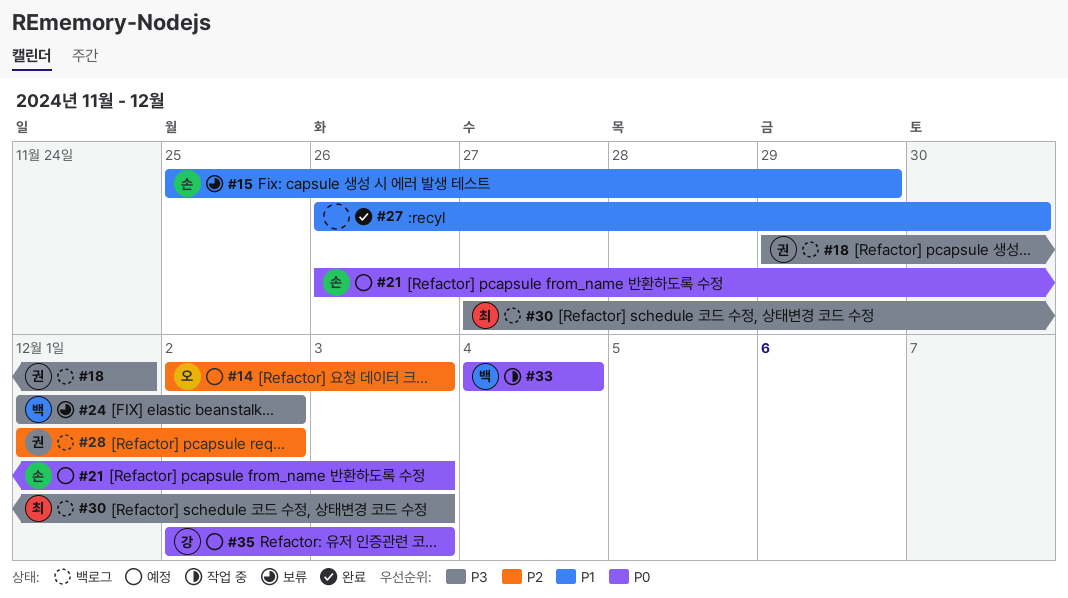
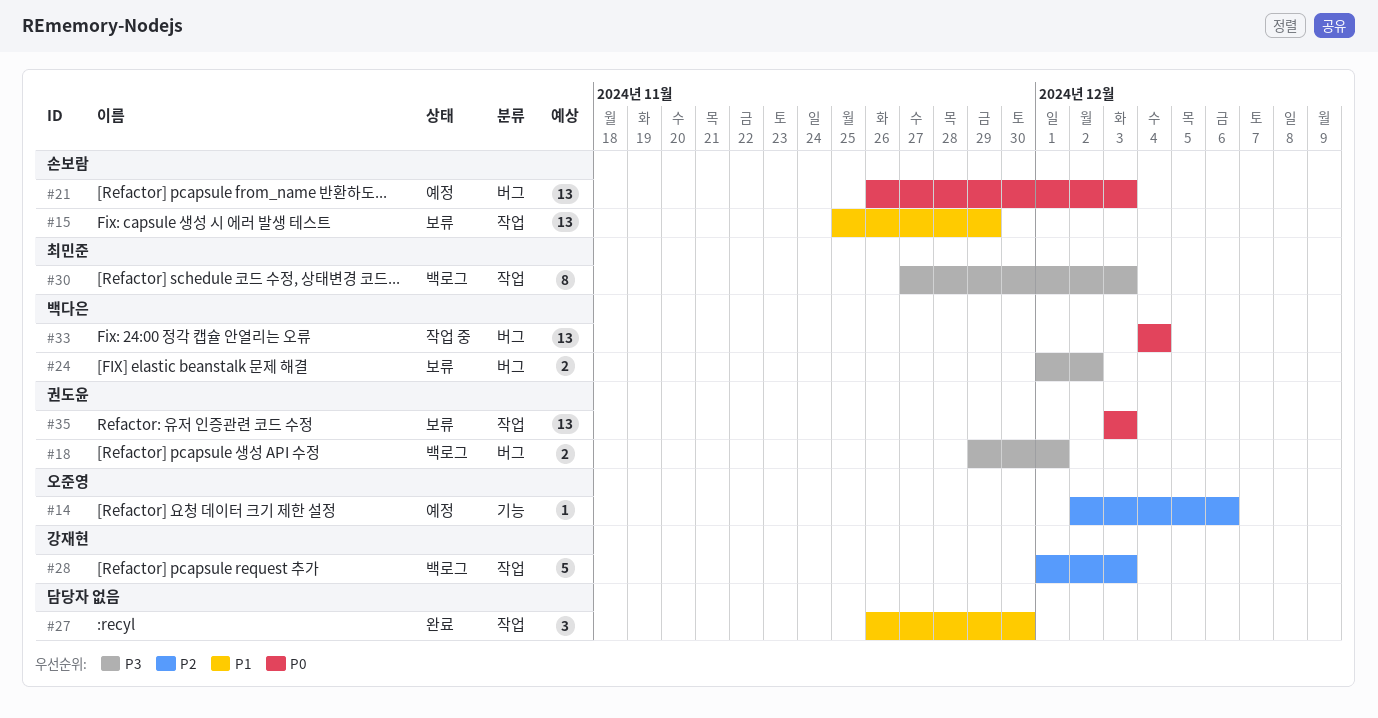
#14, due: Dec 3 -> Dec 6
#28, owner: 권도윤 -> 강재현
#28, due: Dec 2 -> Dec 3
#35, status: 예정 -> 보류
#35, owner: 강재현 -> 권도윤
#35, start: Dec 2 -> Dec 3

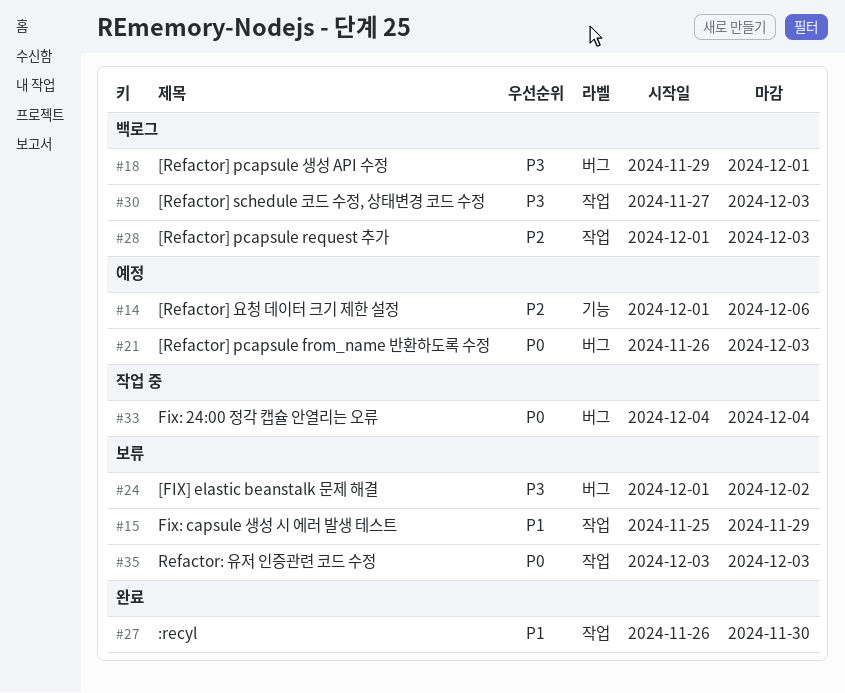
#14, start: Dec 2 -> Dec 1

